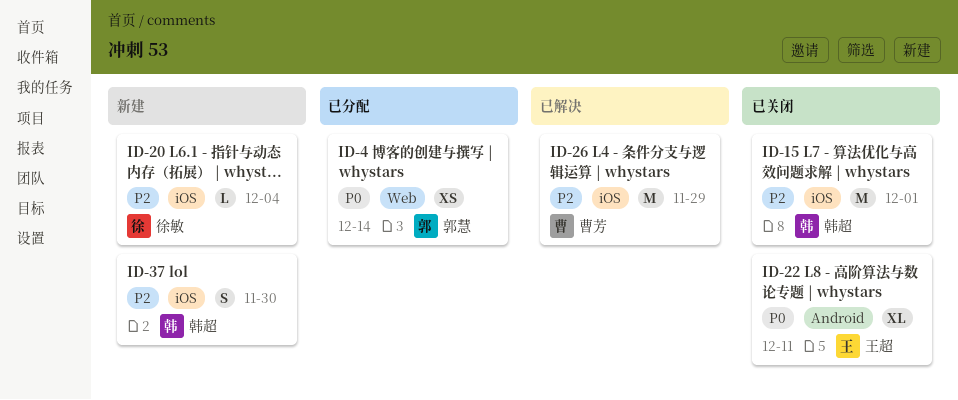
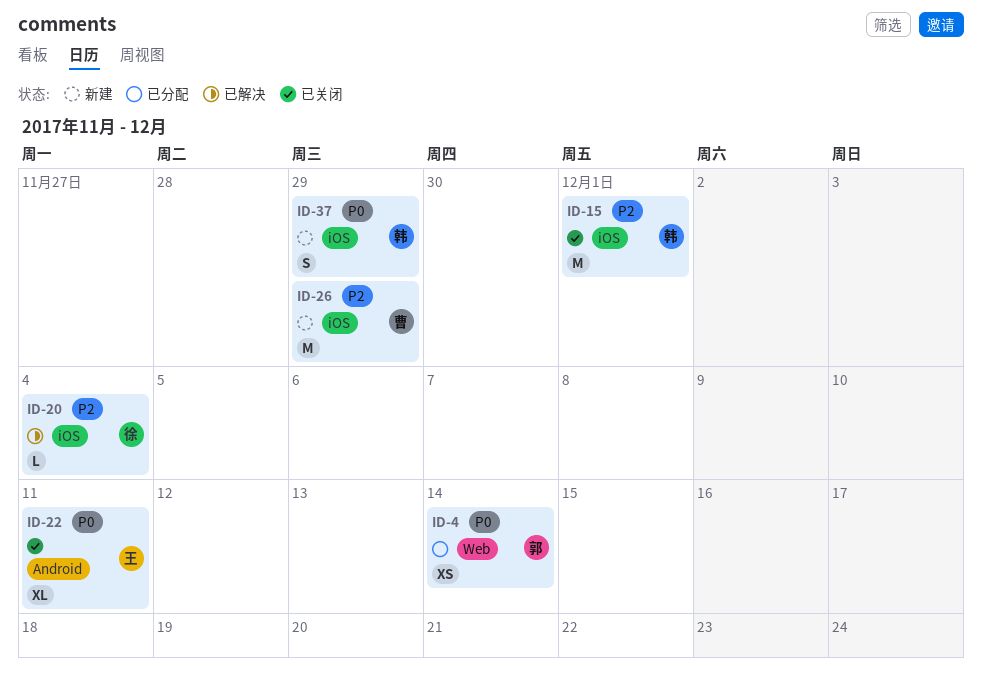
ID-20, status: 新建 -> 已解决
ID-26, status: 已解决 -> 新建
ID-37, priority: P2 -> P0
ID-37, due: Nov 30 -> Nov 29

